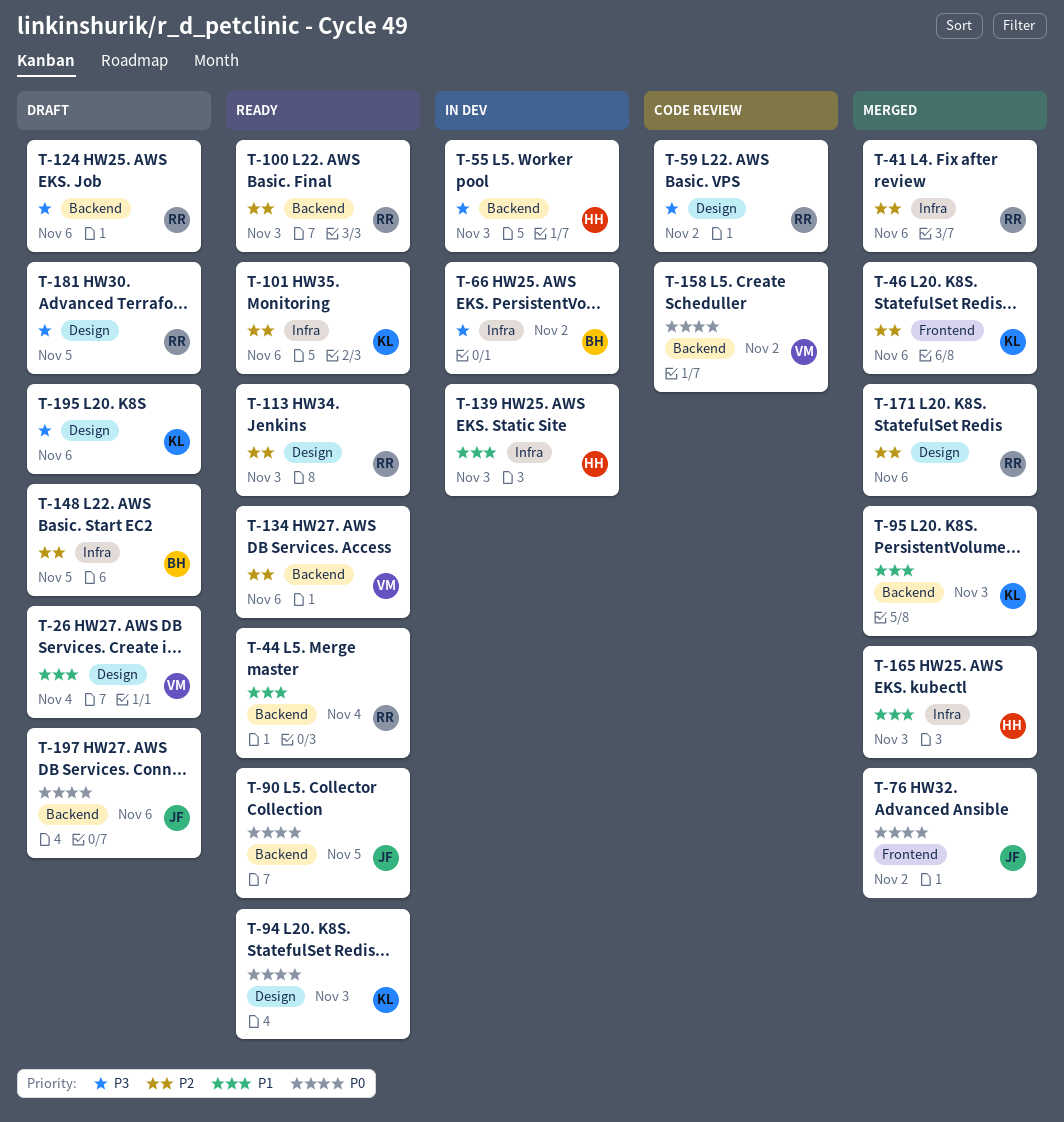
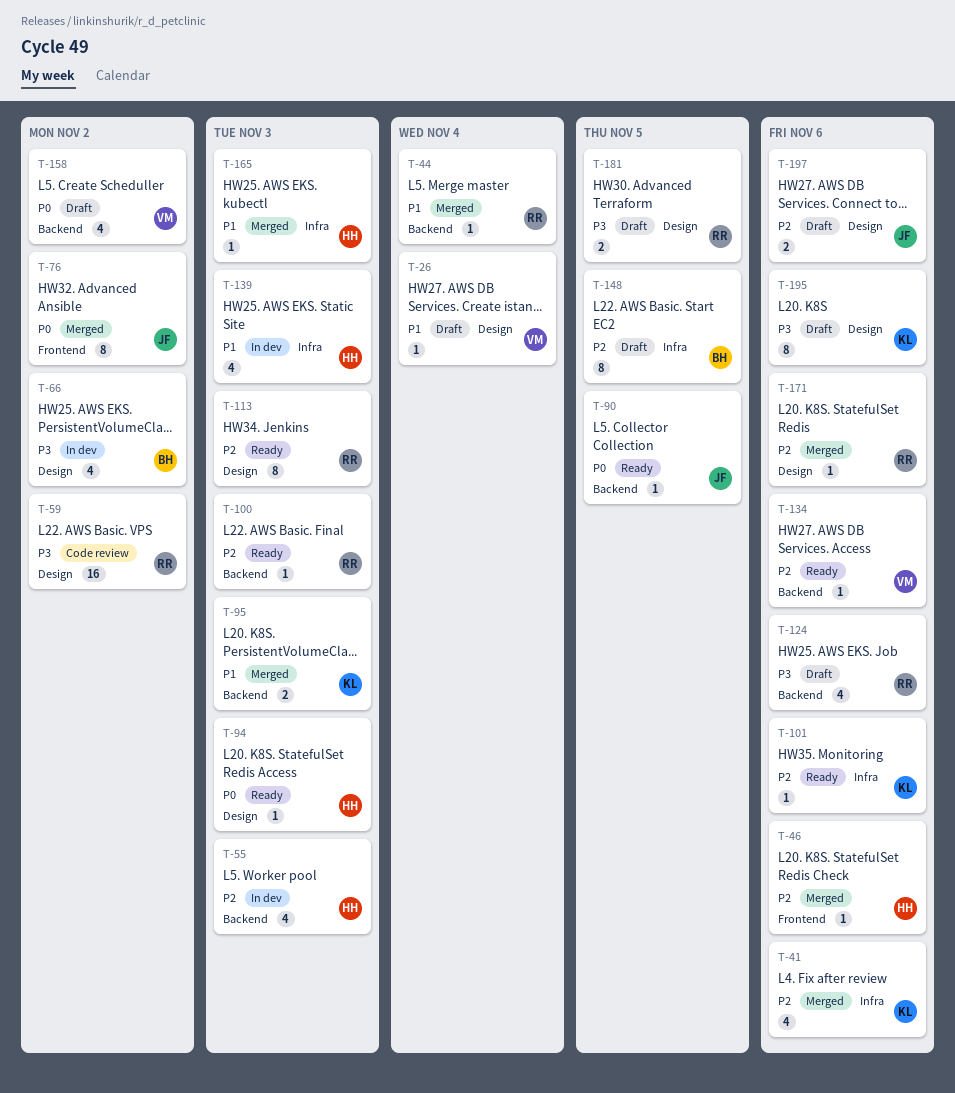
T-41, owner: RR -> KL
T-44, status: Ready -> Merged
T-46, owner: KL -> HH
T-55, priority: P3 -> P2
T-66, label: Infra -> Design
T-94, owner: KL -> HH
T-158, status: Code review -> Draft
T-197, priority: P0 -> P2
T-197, label: Backend -> Design

